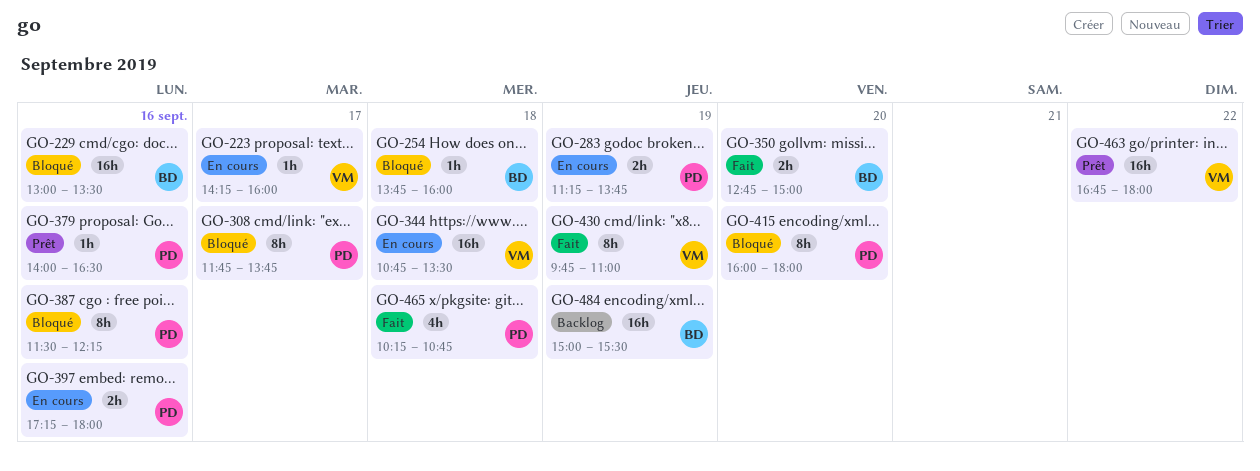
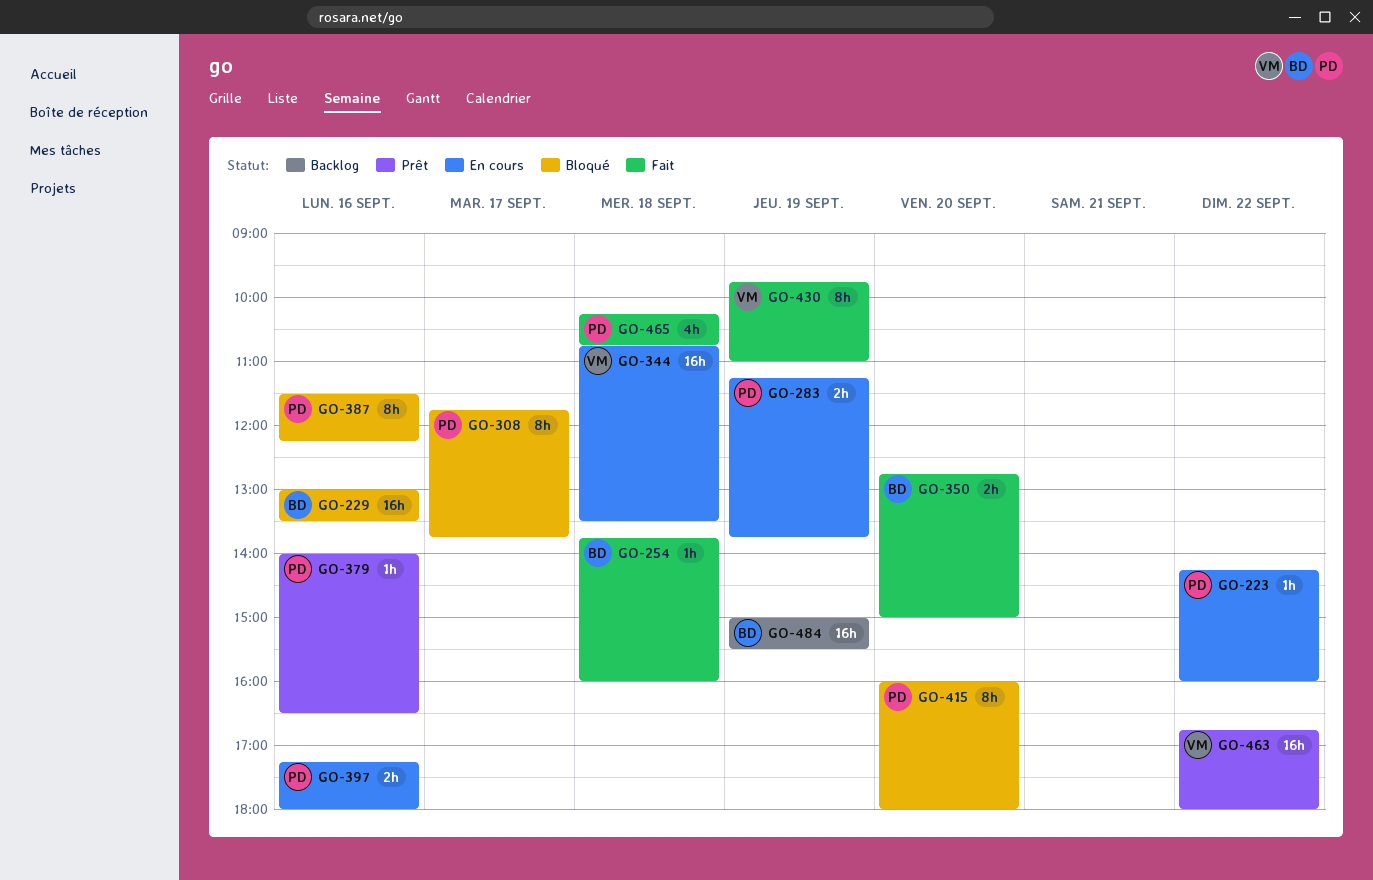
GO-223, owner: VM -> PD
GO-223, day: Sep 17 -> Sep 22
GO-254, status: Bloqué -> Fait

